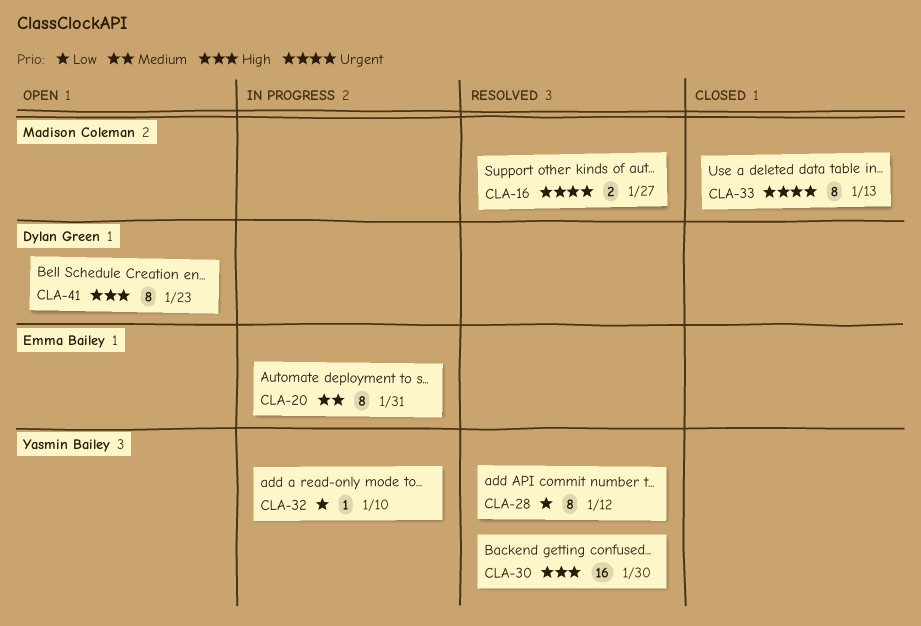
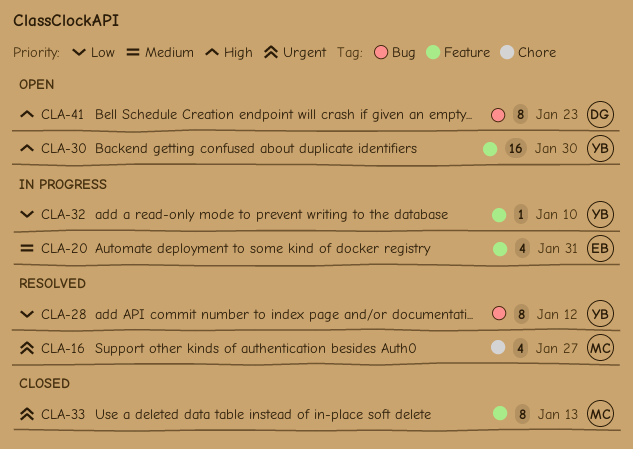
CLA-16, estimate: 2 -> 4
CLA-20, estimate: 8 -> 4
CLA-30, status: Resolved -> Open

